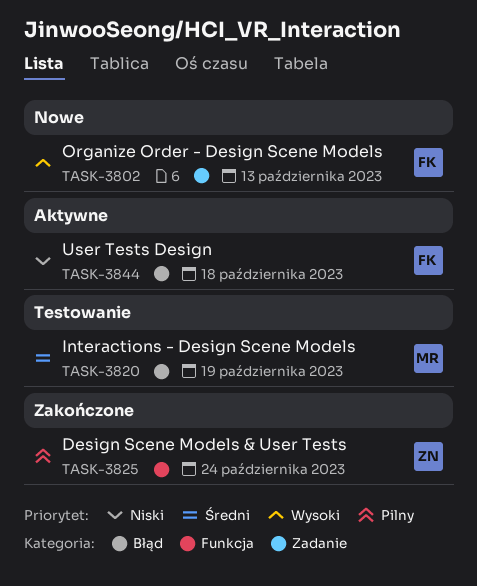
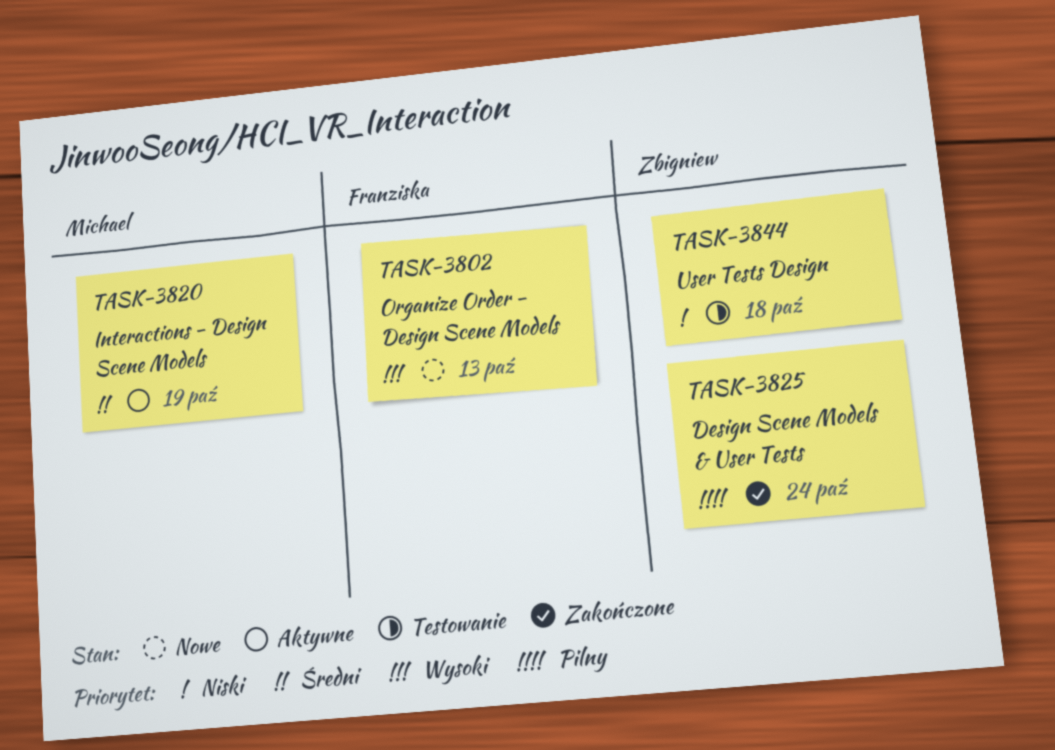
TASK-3820, status: Testowanie -> Aktywne
TASK-3844, status: Aktywne -> Testowanie
TASK-3844, owner: Franziska -> Zbigniew

